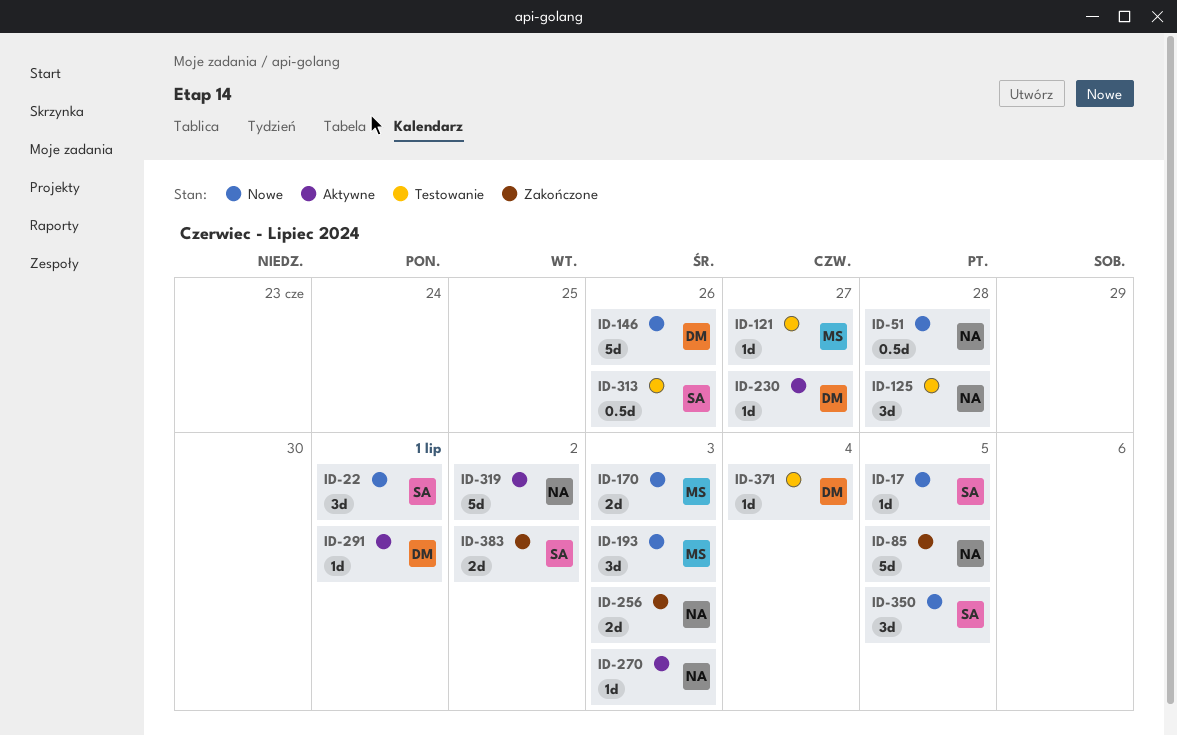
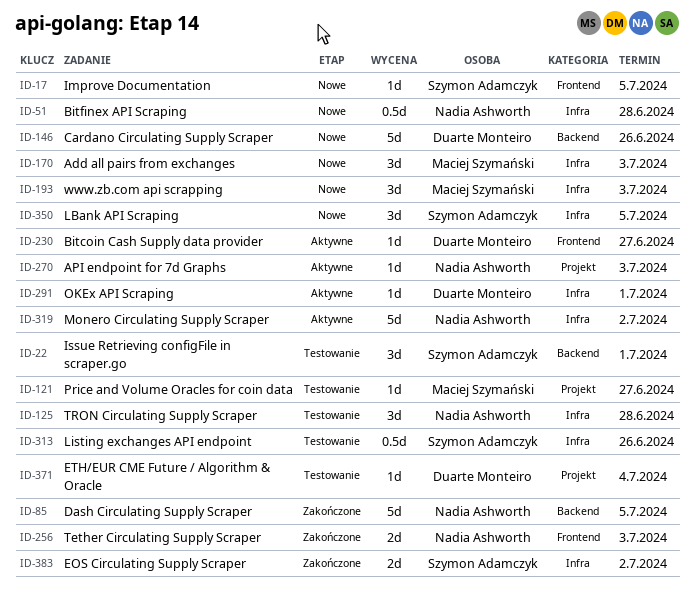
ID-22, status: Nowe -> Testowanie
ID-170, estimate: 2d -> 3d

